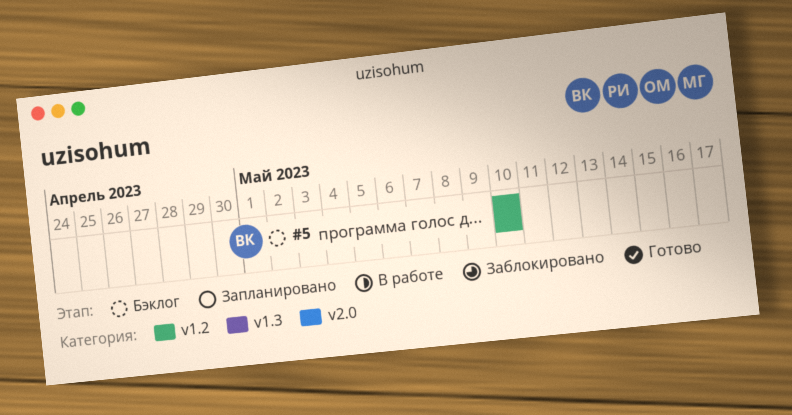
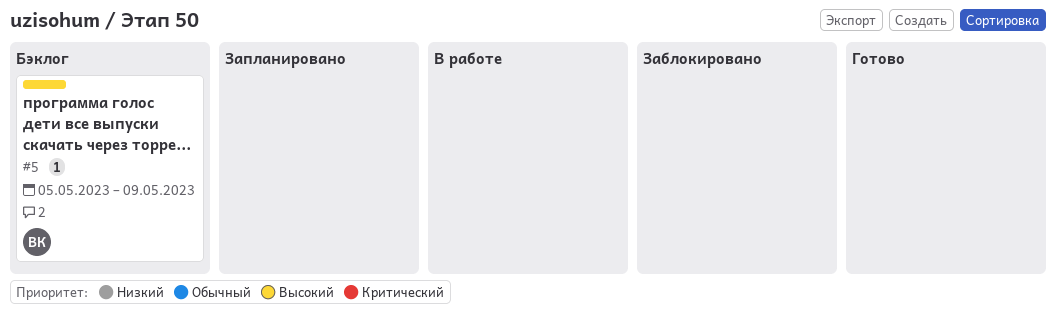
#5, start: May 10 -> May 5
#5, due: May 10 -> May 9

